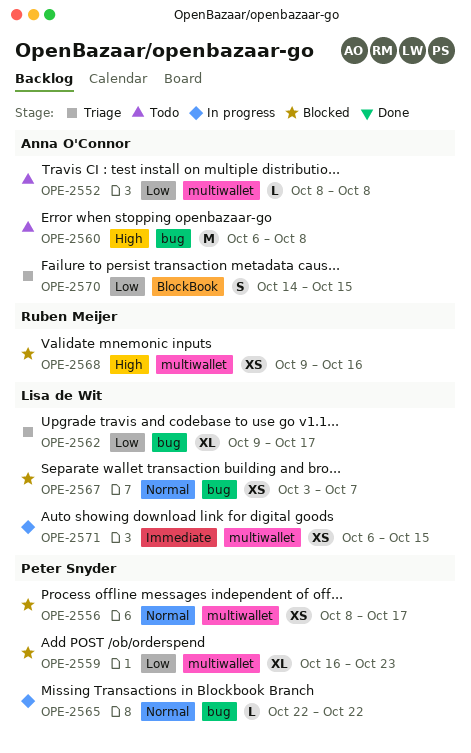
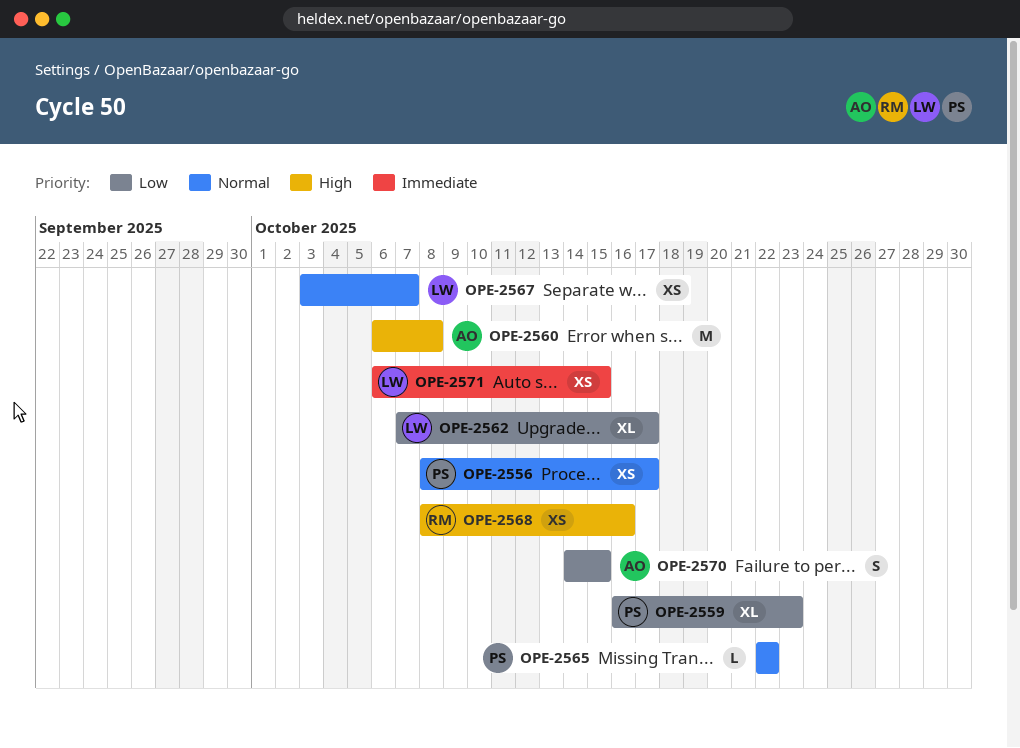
OPE-2552: present -> none
OPE-2562, start: Oct 9 -> Oct 7
OPE-2568, start: Oct 9 -> Oct 8

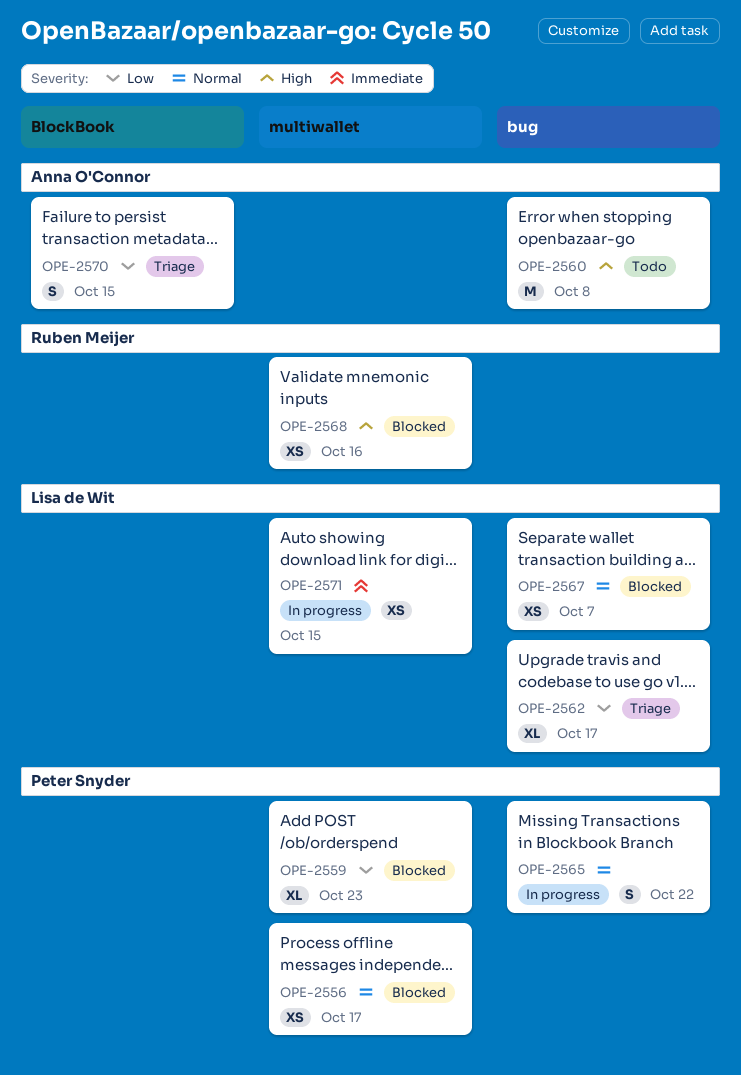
OPE-2565, estimate: L -> S

